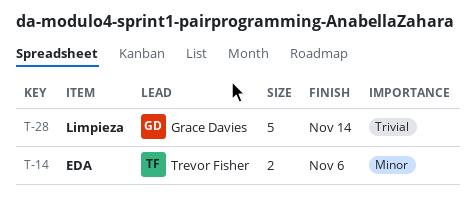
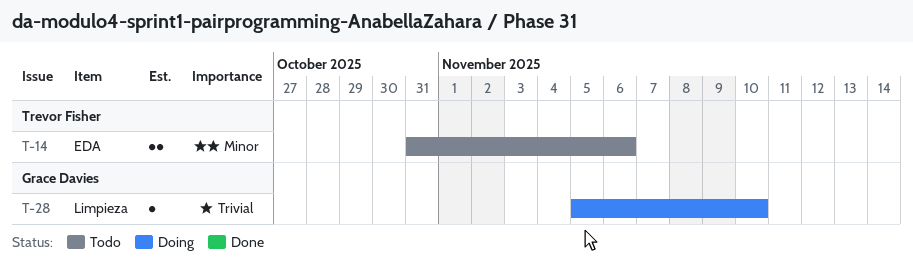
T-28, estimate: 5 -> 1
T-28, due: Nov 14 -> Nov 10

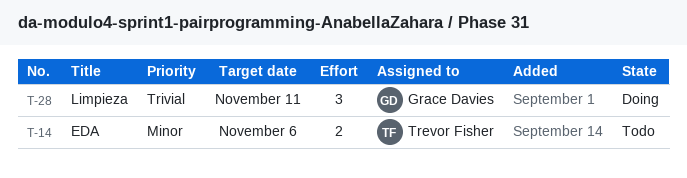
T-28, estimate: 1 -> 3
T-28, due: Nov 10 -> Nov 11

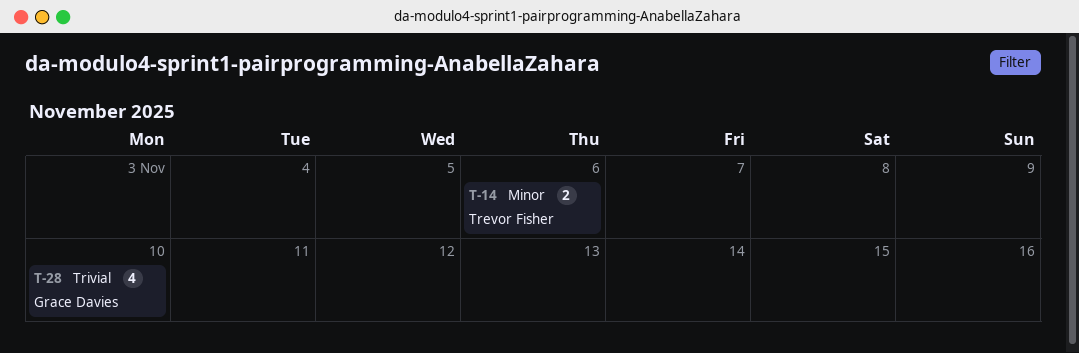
T-28, estimate: 3 -> 4
T-28, due: Nov 11 -> Nov 10

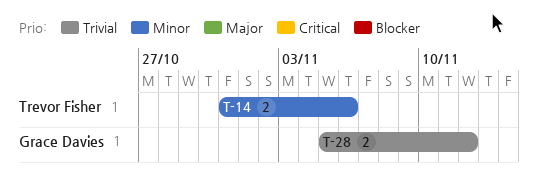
T-28, estimate: 4 -> 2
T-28, due: Nov 10 -> Nov 12

